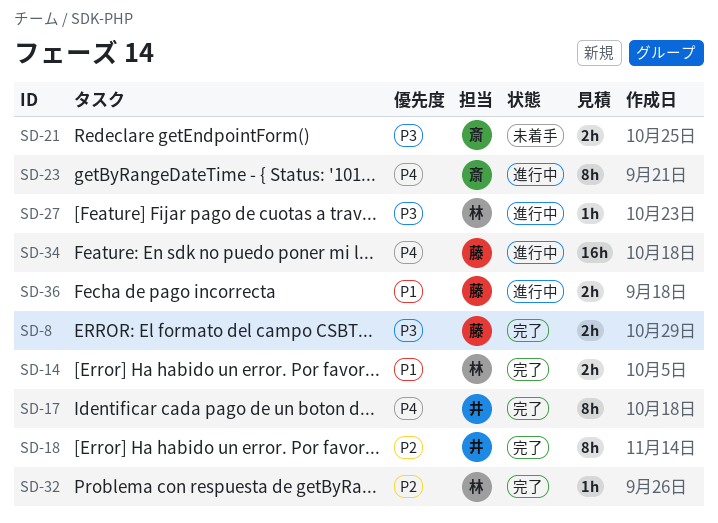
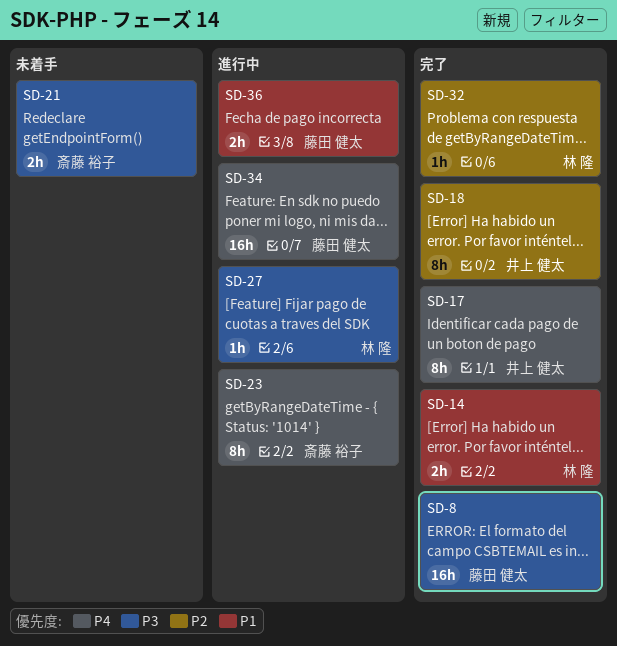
SD-8, estimate: 2h -> 16h

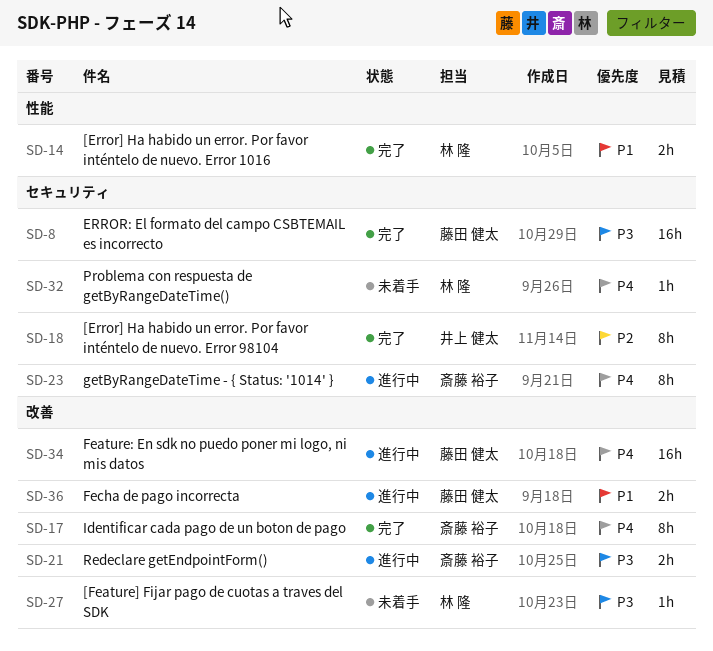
SD-17, owner: 井上 健太 -> 斎藤 裕子
SD-21, status: 未着手 -> 進行中
SD-27, status: 進行中 -> 未着手
SD-32, status: 完了 -> 未着手
SD-32, priority: P2 -> P4

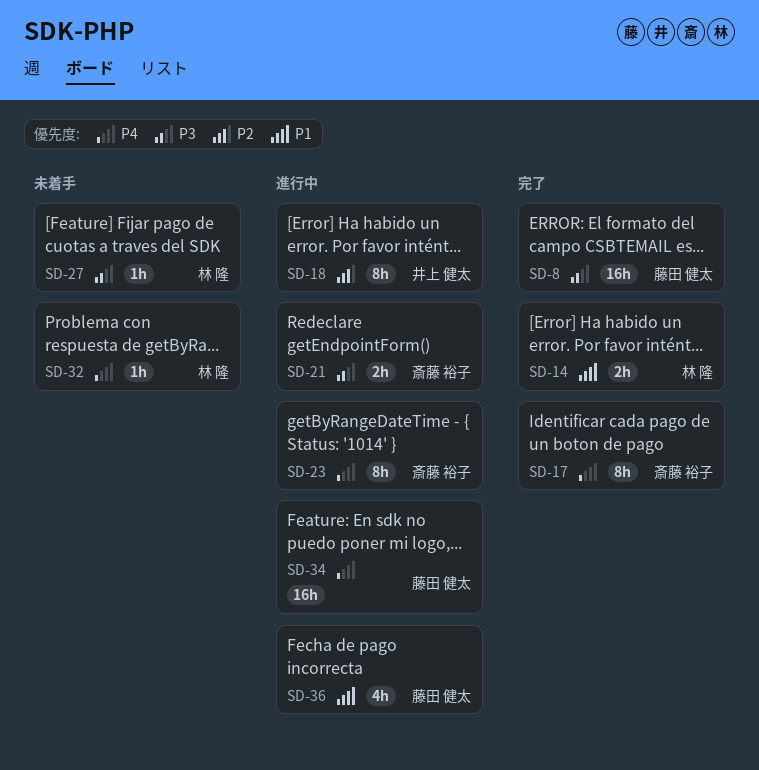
SD-18, status: 完了 -> 進行中
SD-36, estimate: 2h -> 4h

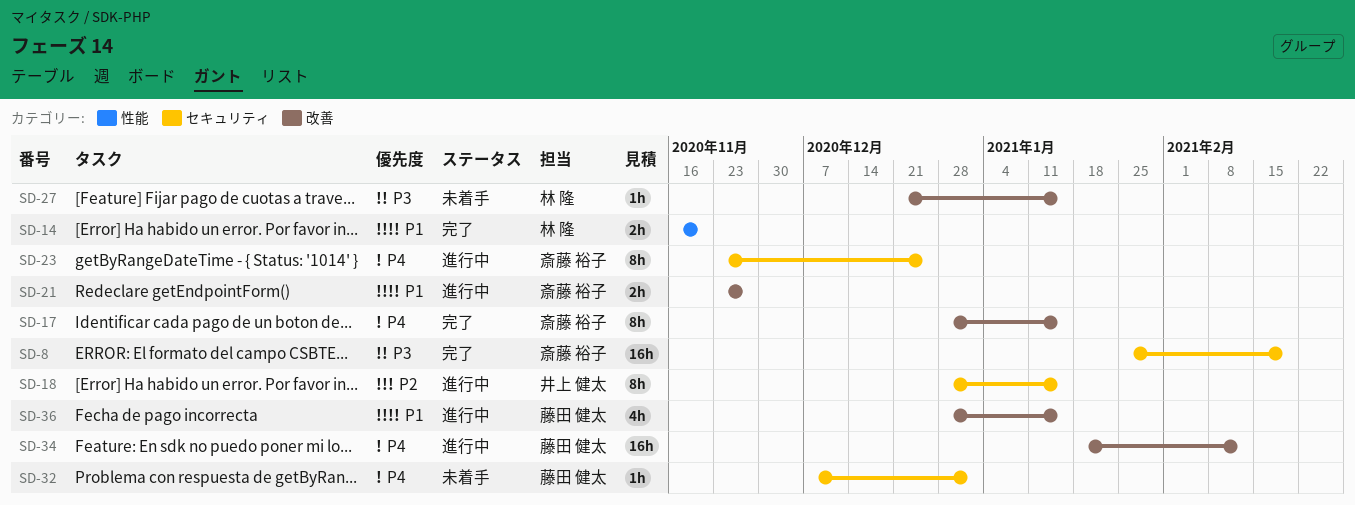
SD-8, owner: 藤田 健太 -> 斎藤 裕子
SD-21, priority: P3 -> P1
SD-32, owner: 林 隆 -> 藤田 健太

